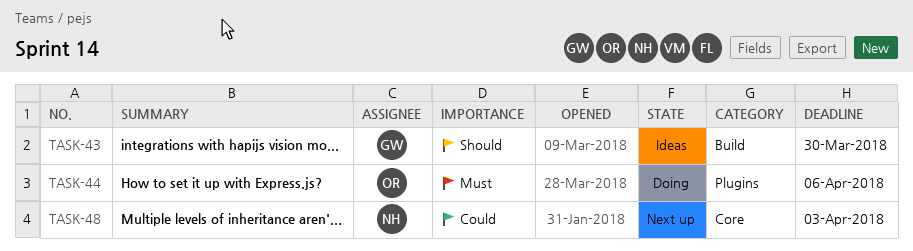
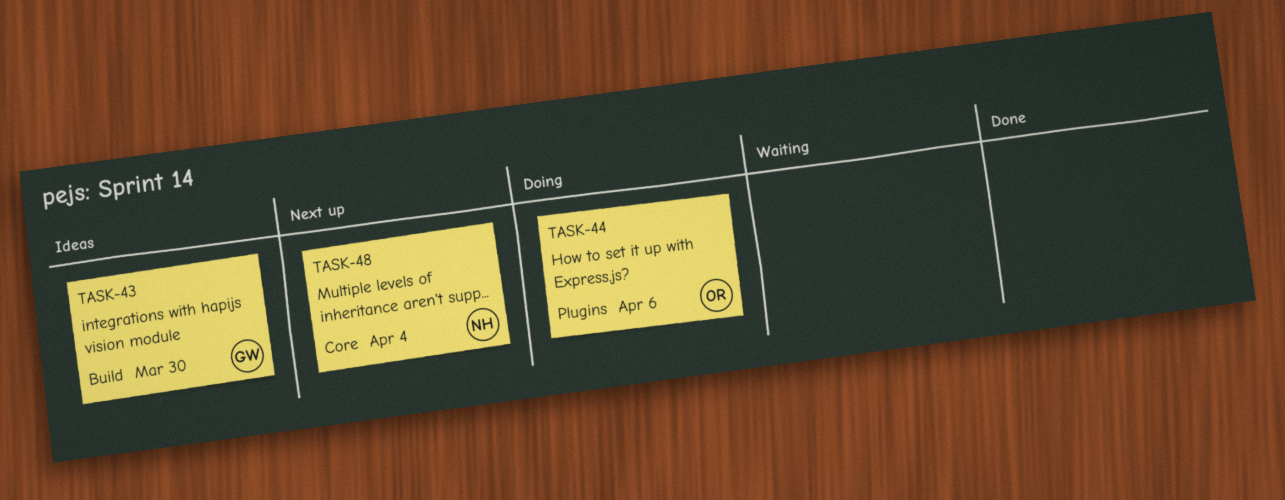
TASK-48, due: Apr 3 -> Apr 4

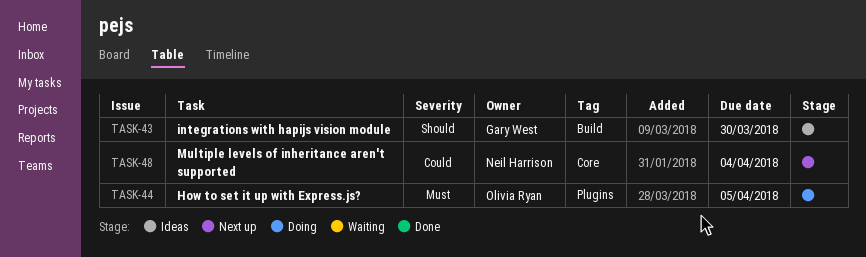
TASK-44, due: Apr 6 -> Apr 5

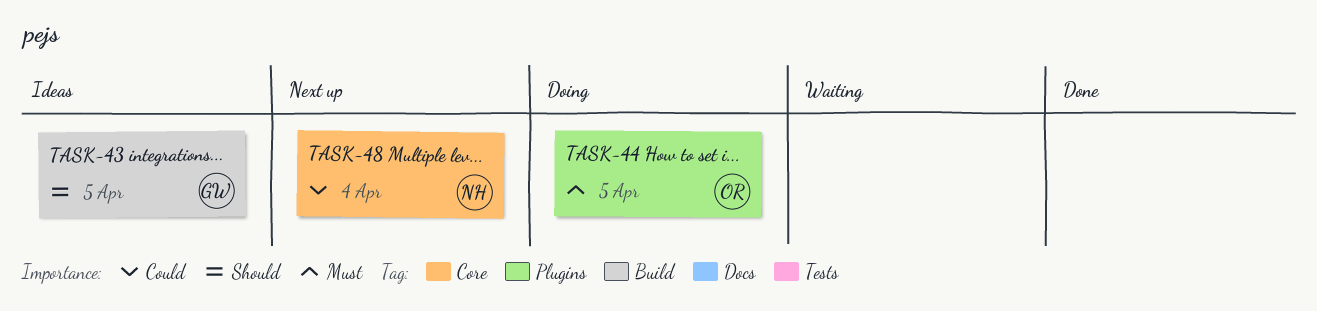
TASK-43, due: Mar 30 -> Apr 5

